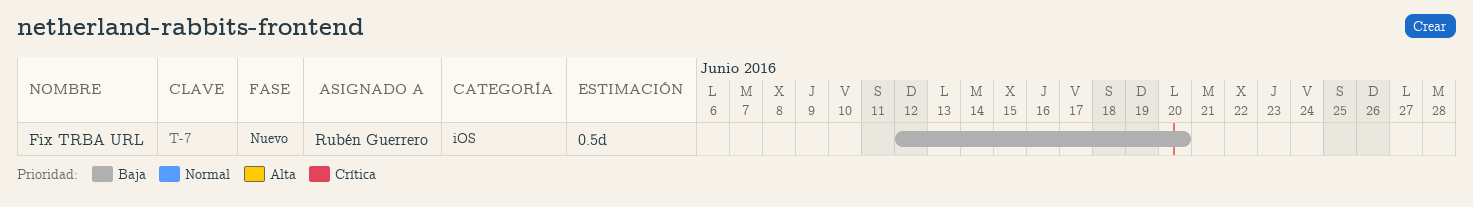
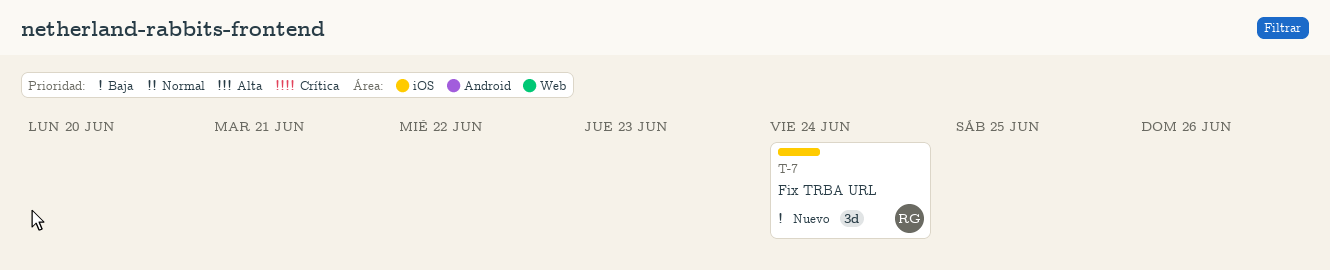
T-7, estimate: 0.5d -> 3d
T-7, due: Jun 20 -> Jun 24

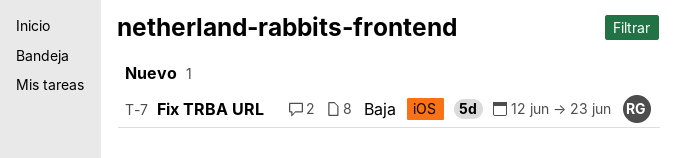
T-7, estimate: 3d -> 5d
T-7, due: Jun 24 -> Jun 23

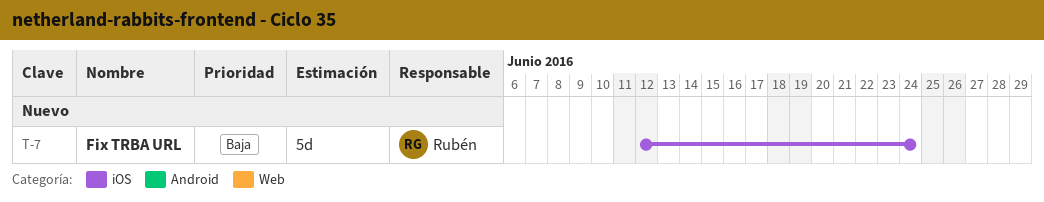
T-7, due: Jun 23 -> Jun 24

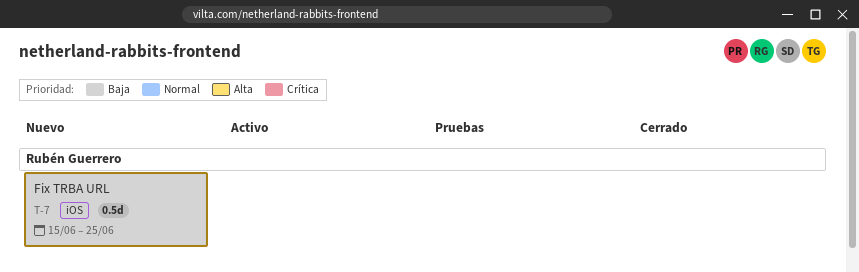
T-7, estimate: 5d -> 0.5d
T-7, start: Jun 12 -> Jun 15
T-7, due: Jun 24 -> Jun 25

